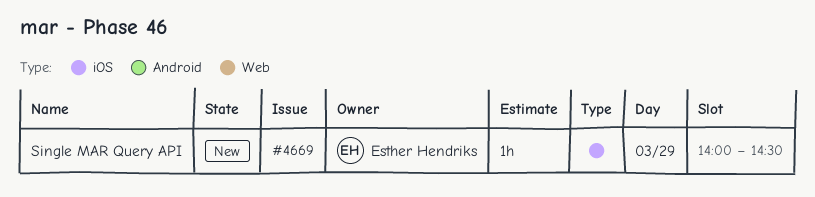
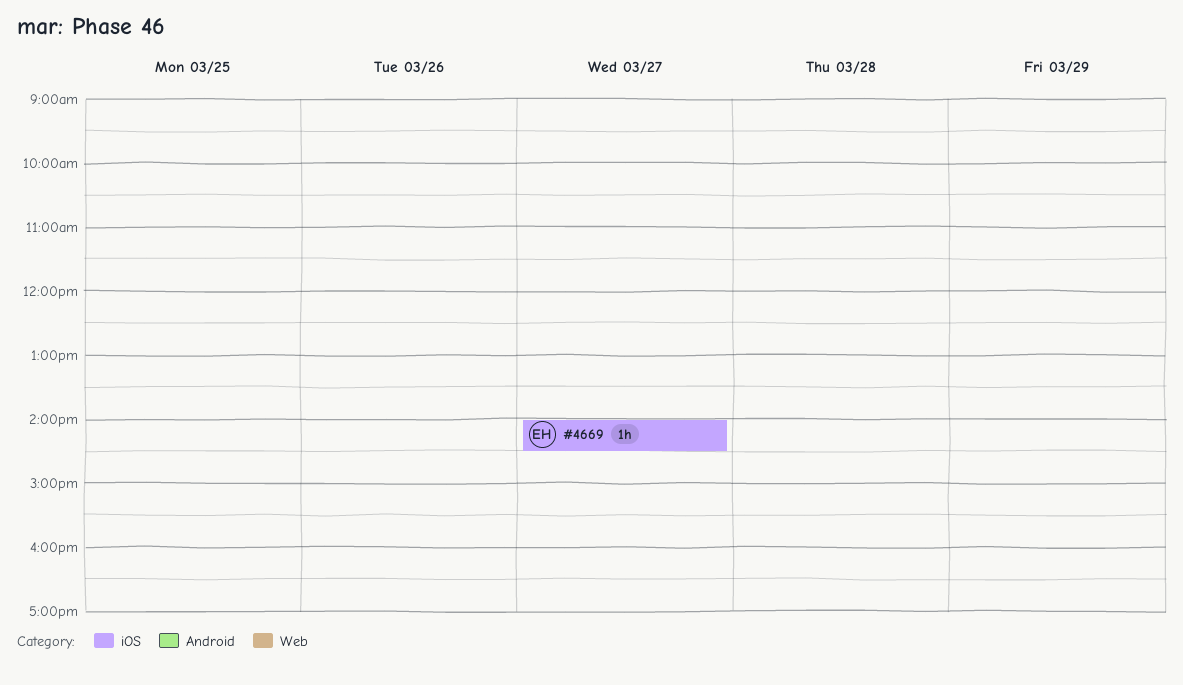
#4669, day: Mar 29 -> Mar 27

